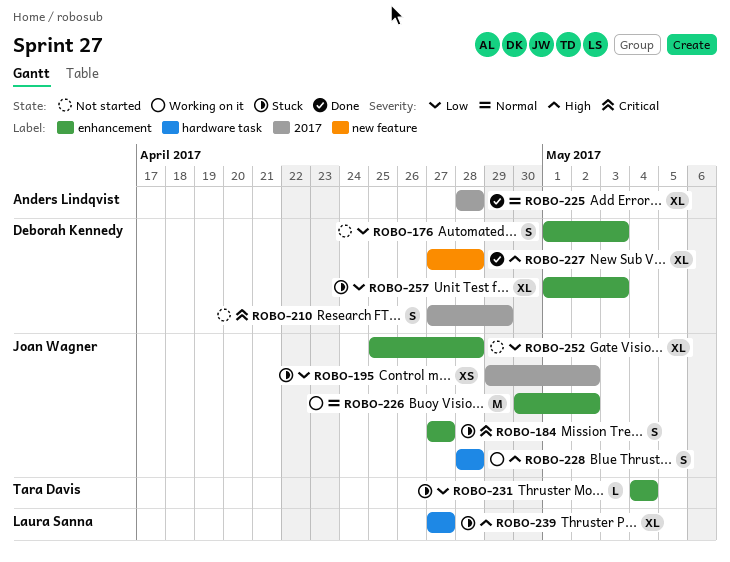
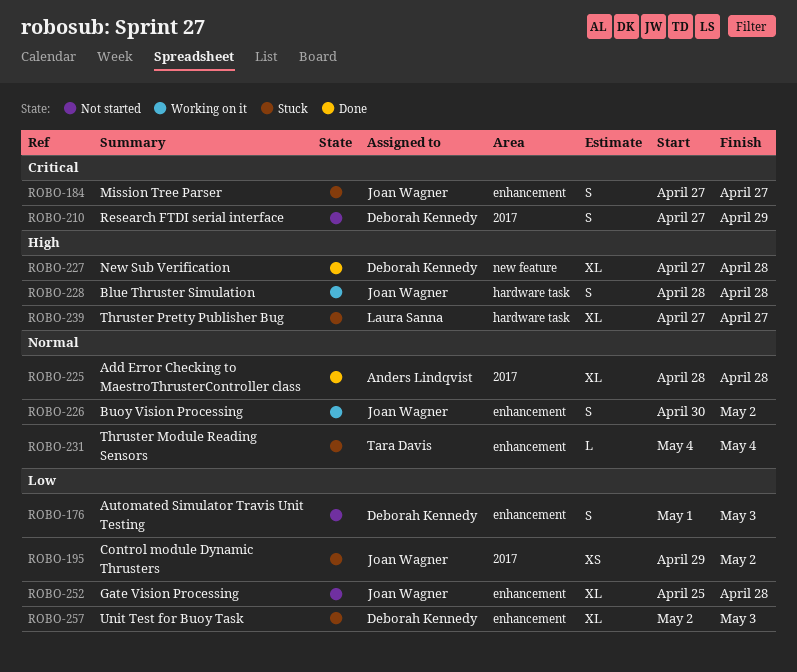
ROBO-226, estimate: M -> S
ROBO-231, priority: Low -> Normal
ROBO-257, start: May 1 -> May 2

